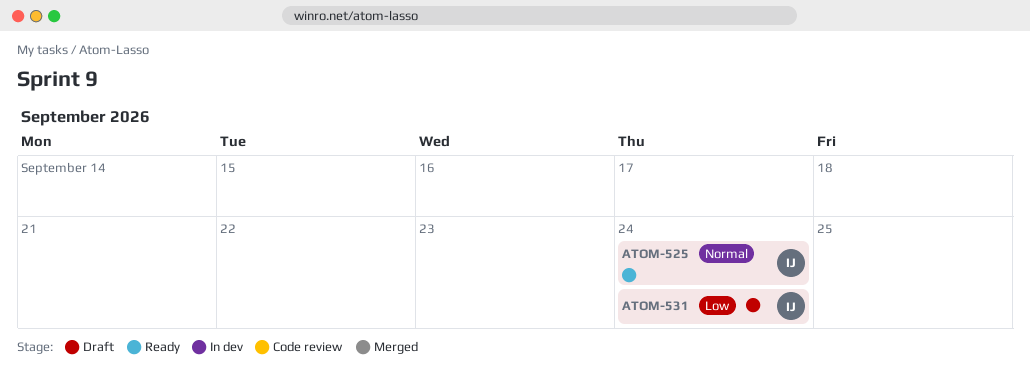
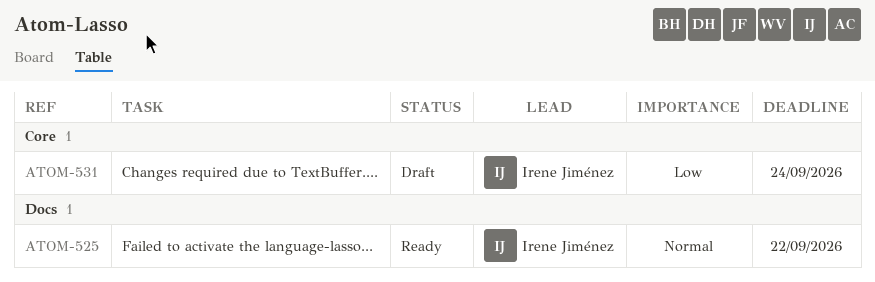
ATOM-525, due: Sep 24 -> Sep 22

